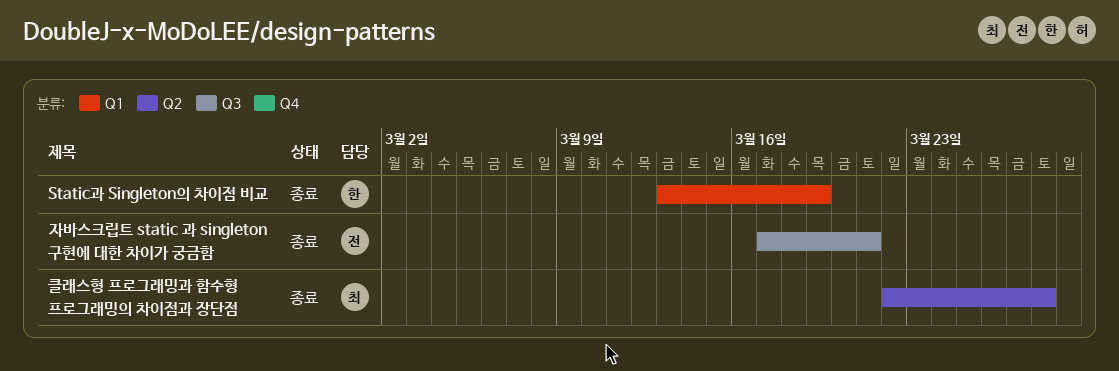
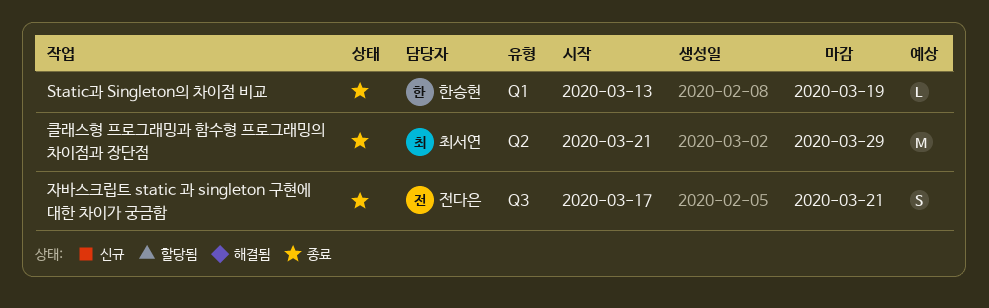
클래스형 프로그래밍과 함수형 프로그래밍의 차이점과 장단점, start: Mar 22 -> Mar 21
클래스형 프로그래밍과 함수형 프로그래밍의 차이점과 장단점, due: Mar 28 -> Mar 29

